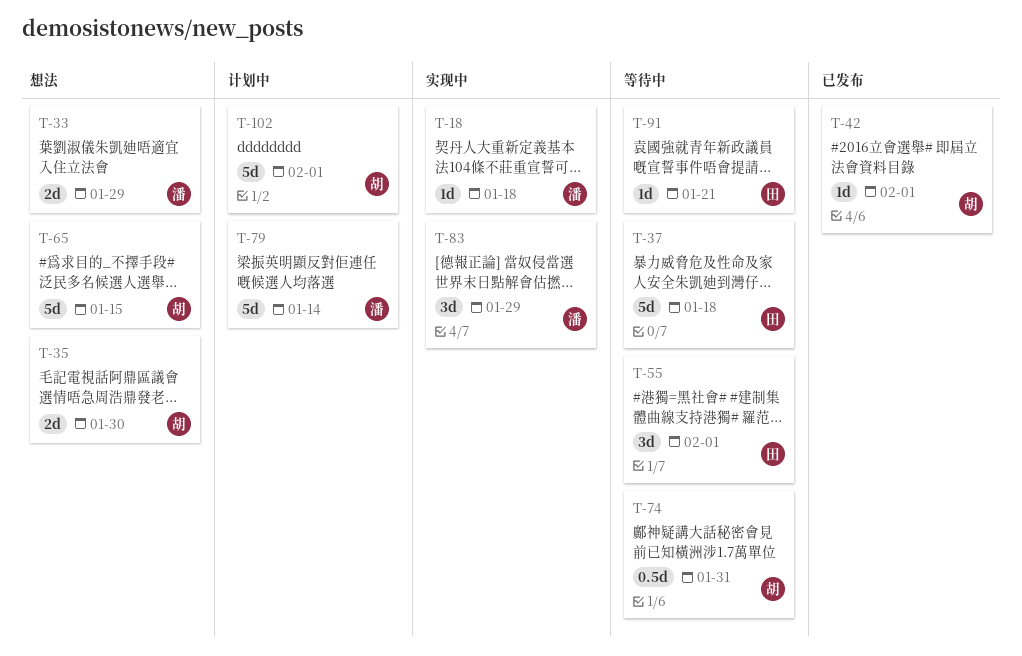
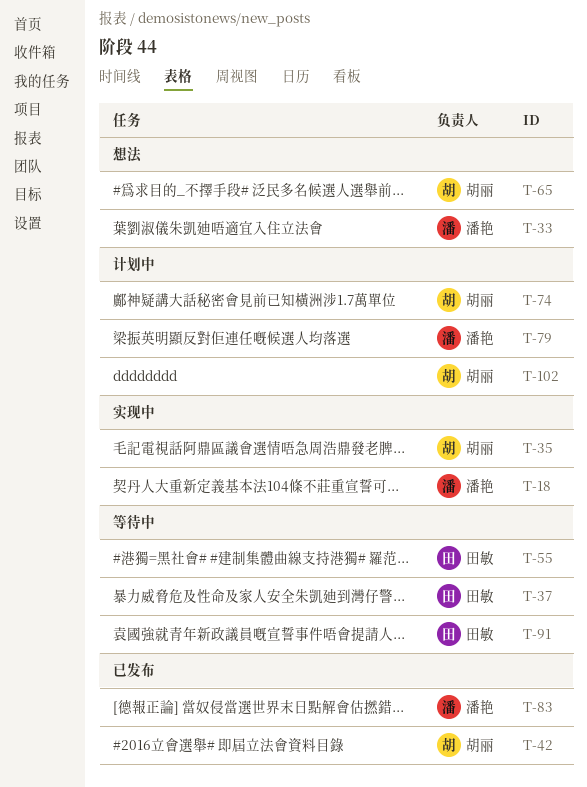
T-35, status: 想法 -> 实现中
T-74, status: 等待中 -> 计划中
T-83, status: 实现中 -> 已发布

